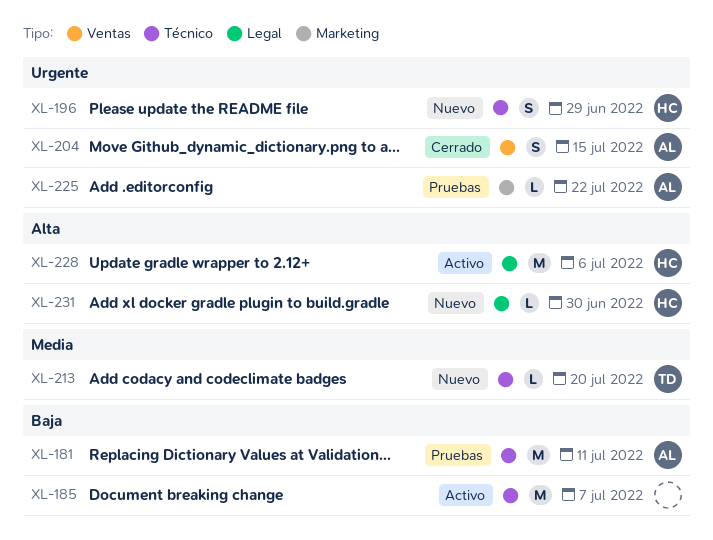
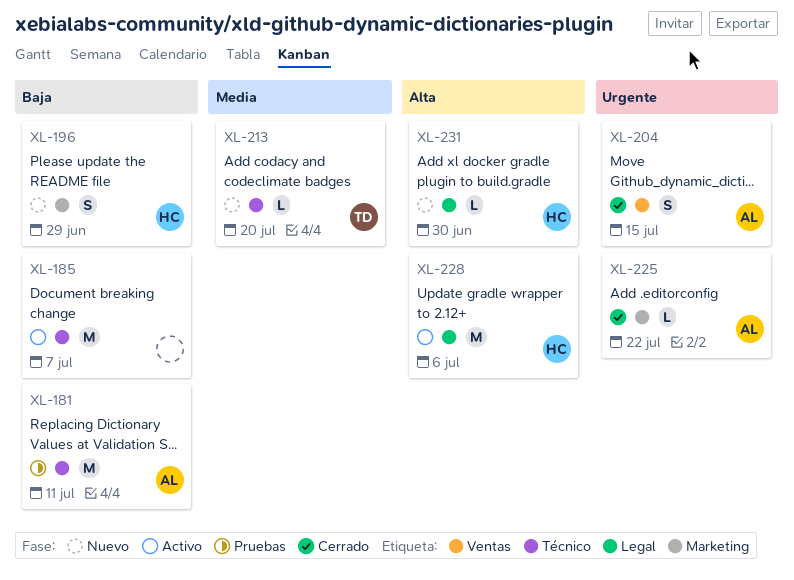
XL-196, priority: Urgente -> Baja
XL-196, label: Técnico -> Marketing
XL-225, status: Pruebas -> Cerrado

